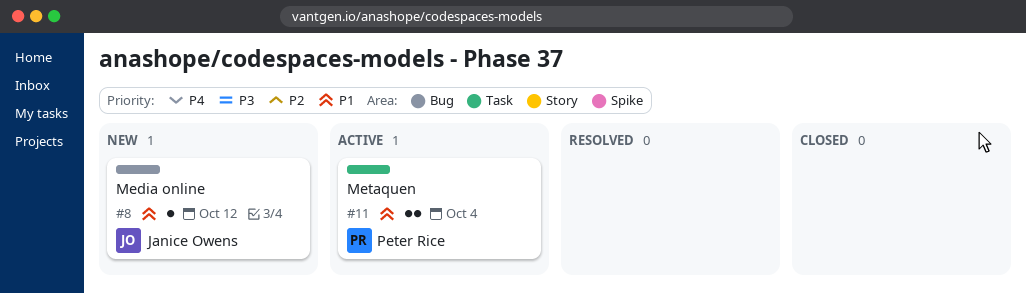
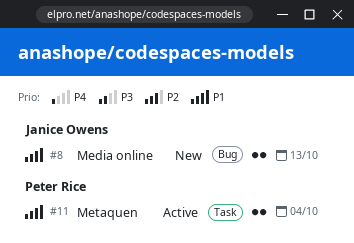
#8, estimate: 1 -> 2
#8, due: Oct 12 -> Oct 13

